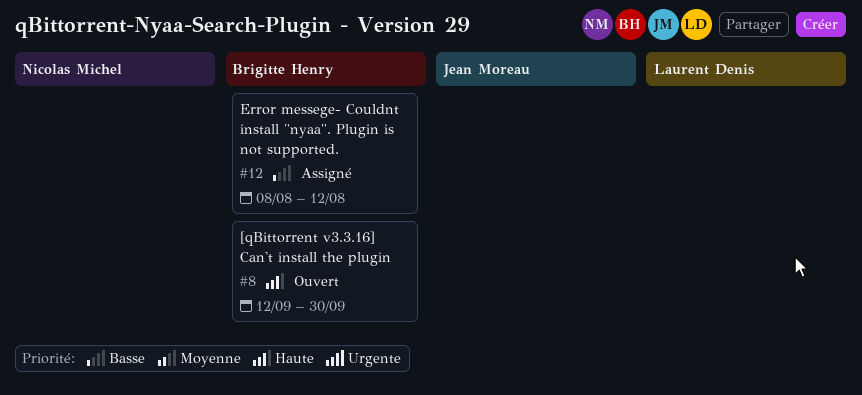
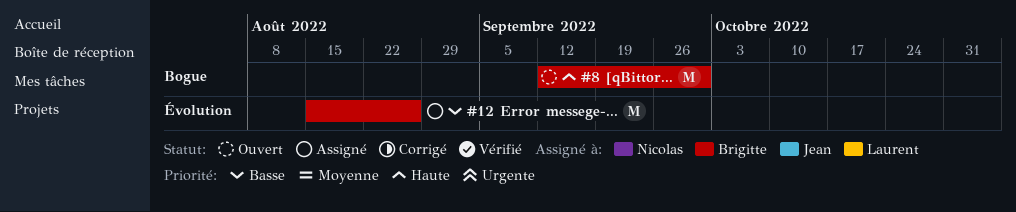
#12, start: Aug 8 -> Aug 15
#12, due: Aug 12 -> Aug 26

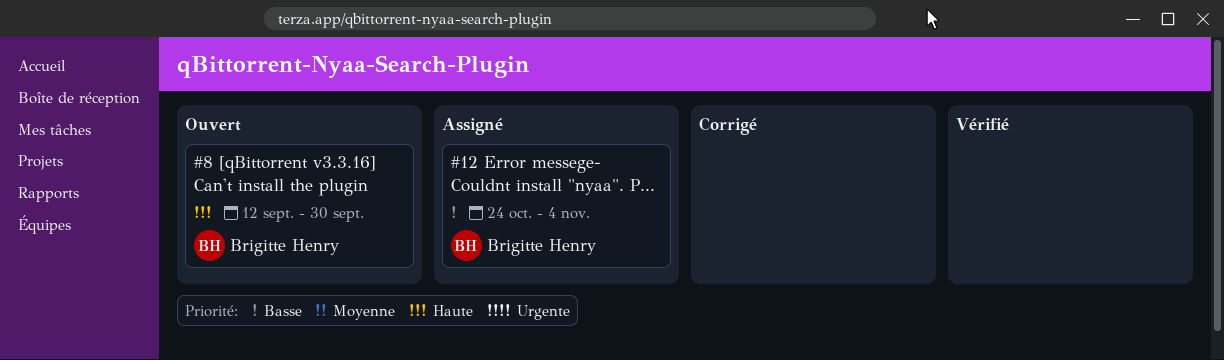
#12, start: Aug 15 -> Oct 24
#12, due: Aug 26 -> Nov 4

